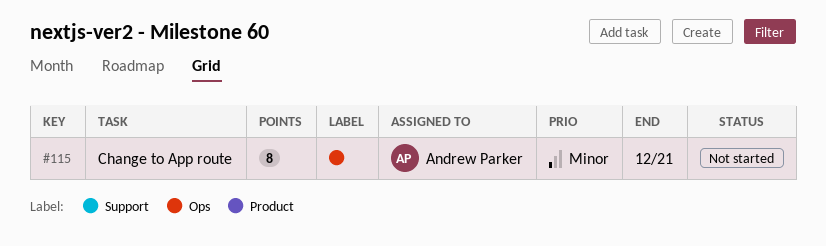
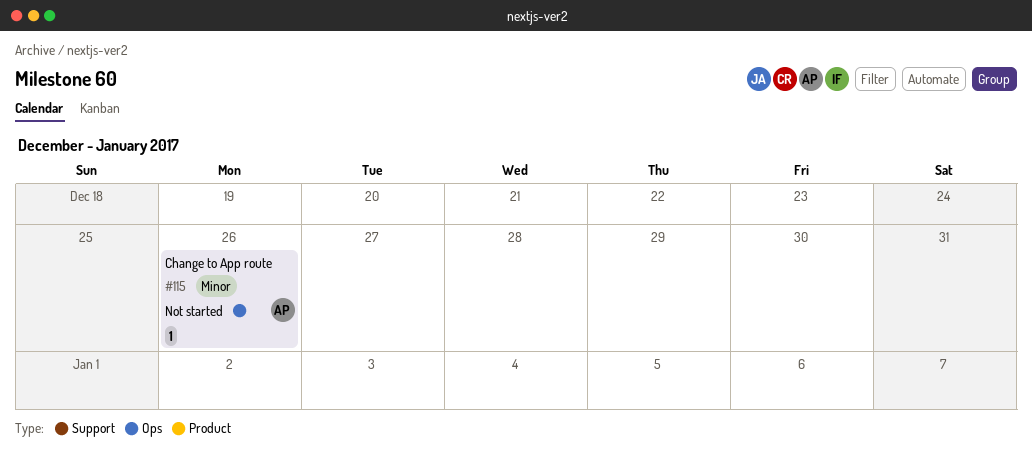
#115, estimate: 8 -> 1
#115, due: Dec 21 -> Dec 26

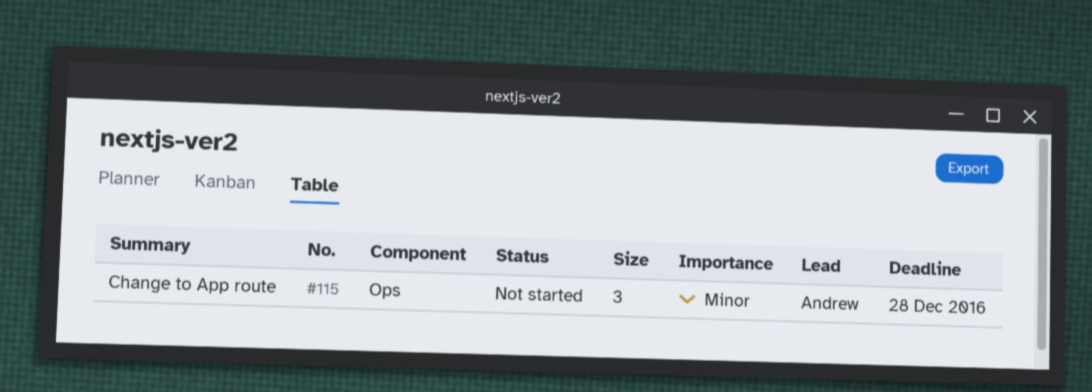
#115, estimate: 1 -> 3
#115, due: Dec 26 -> Dec 28

